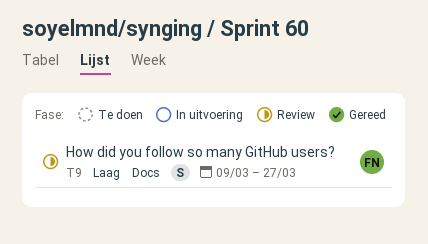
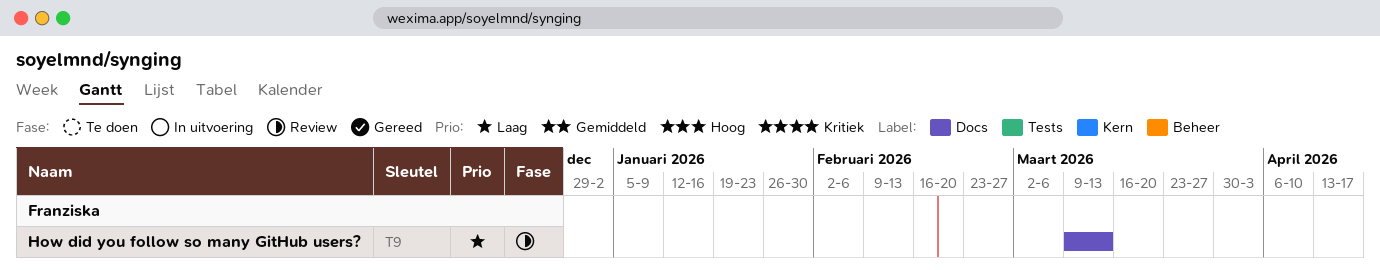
T9, due: Mar 27 -> Mar 13

